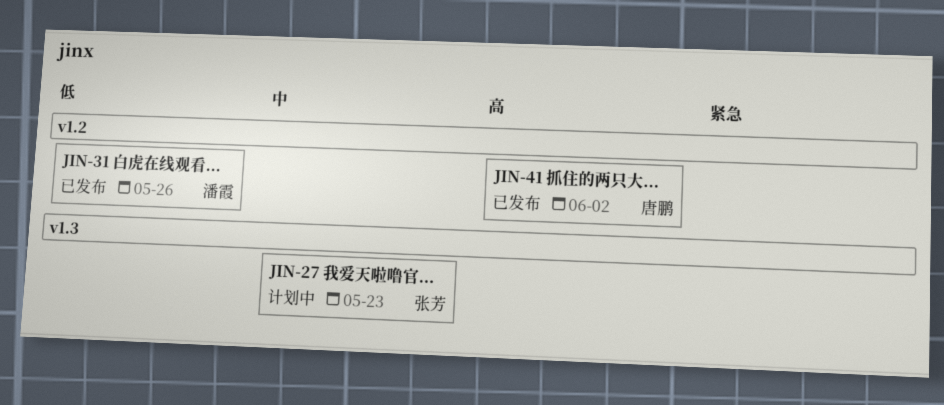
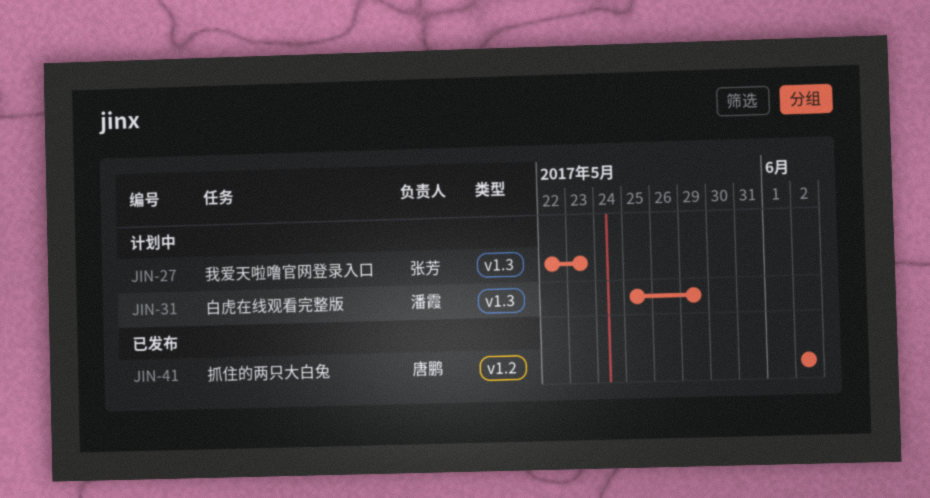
JIN-31, status: 已发布 -> 计划中
JIN-31, label: v1.2 -> v1.3
JIN-31, due: May 26 -> May 29

